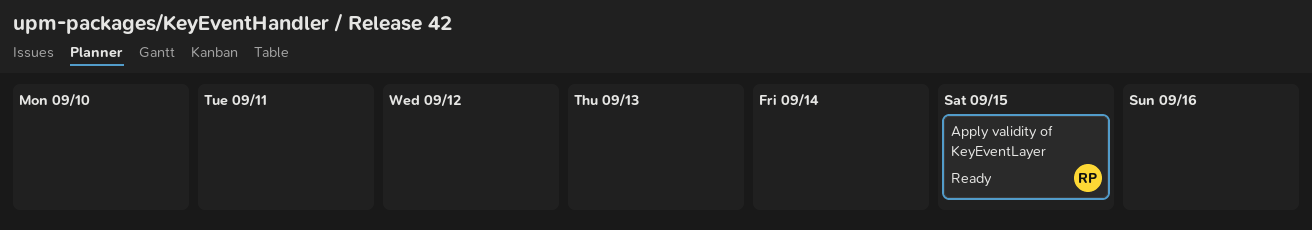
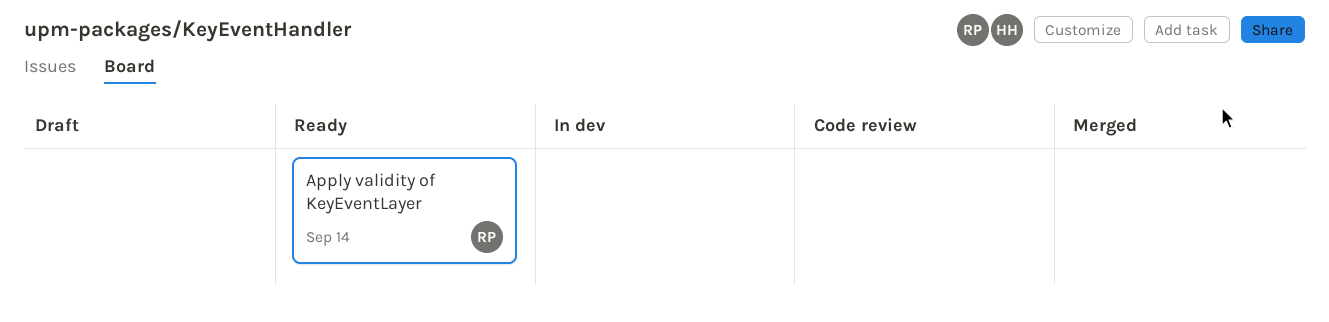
Apply validity of KeyEventLayer, due: Sep 15 -> Sep 14

